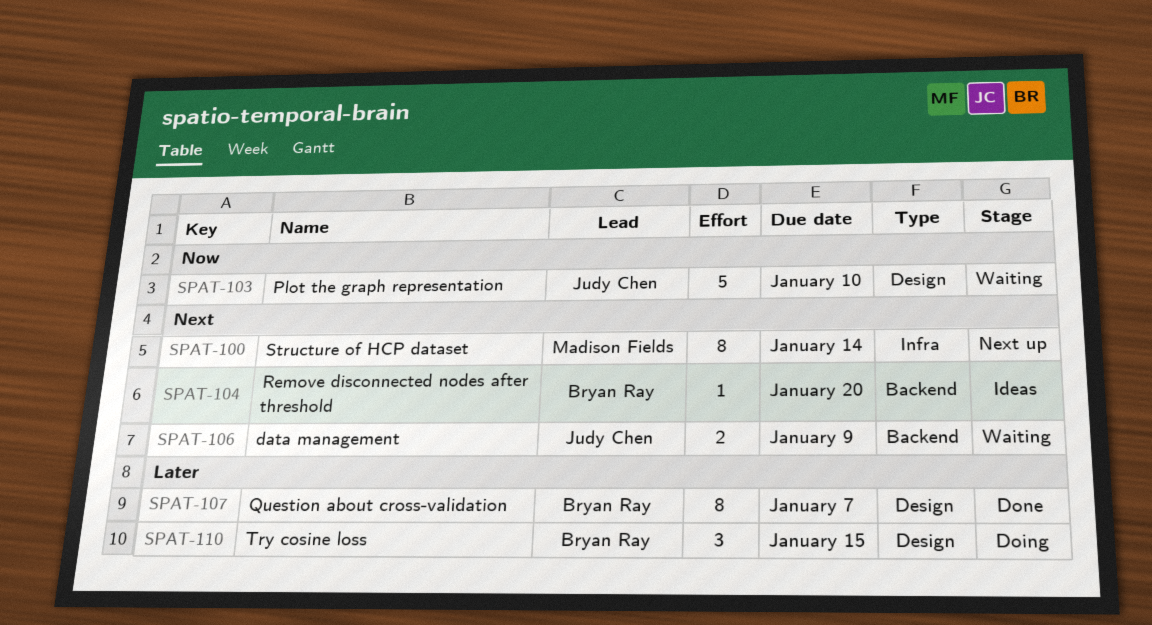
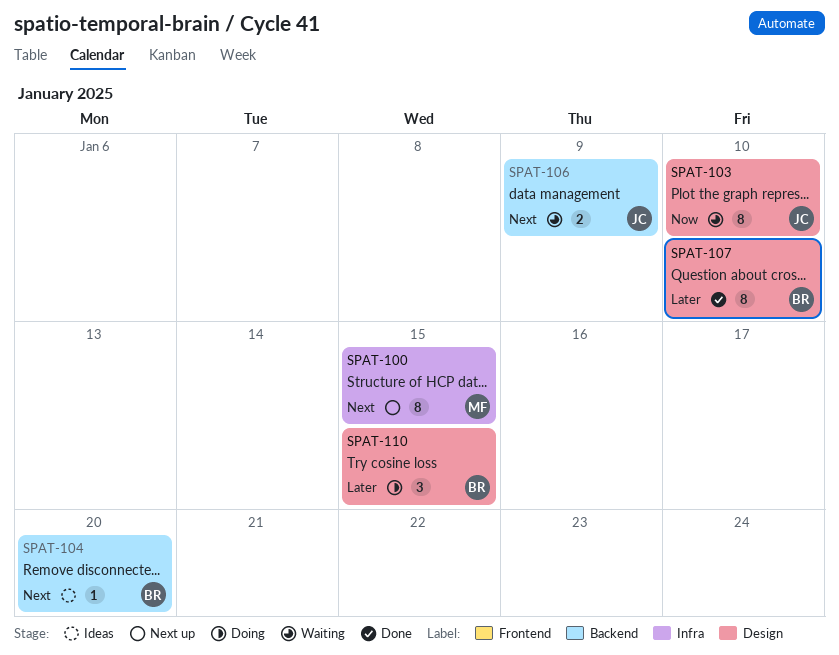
SPAT-100, due: Jan 14 -> Jan 15
SPAT-103, estimate: 5 -> 8
SPAT-107, due: Jan 7 -> Jan 10

